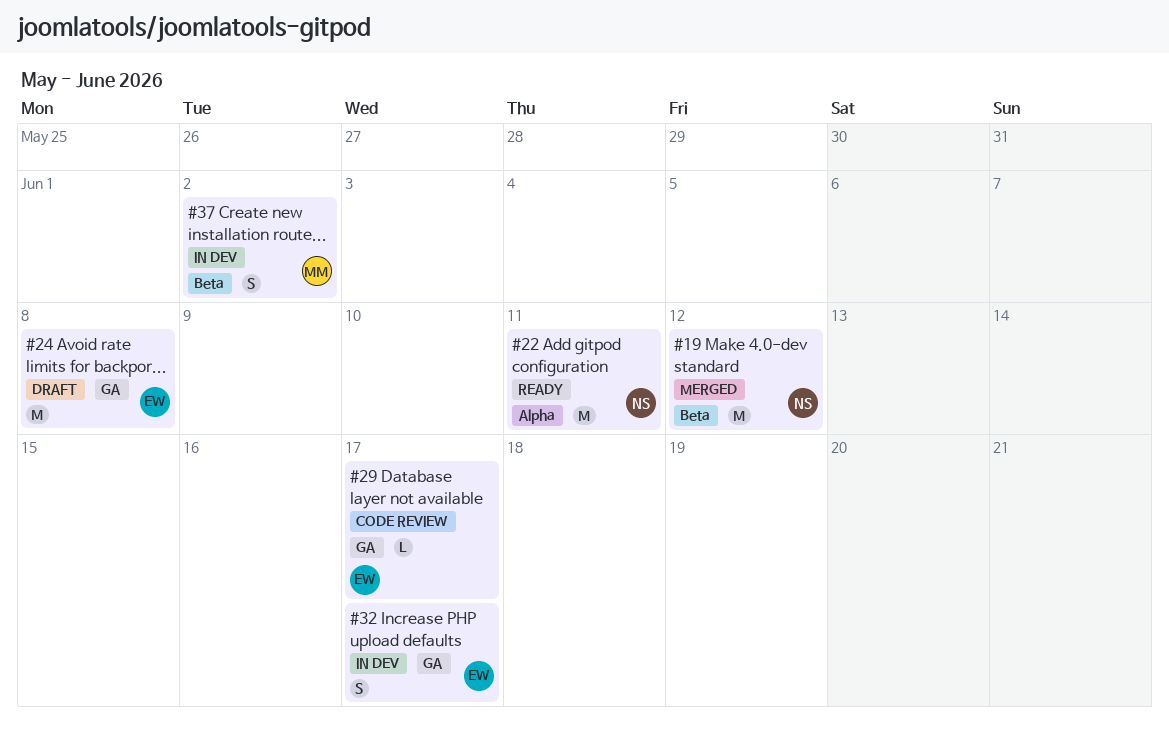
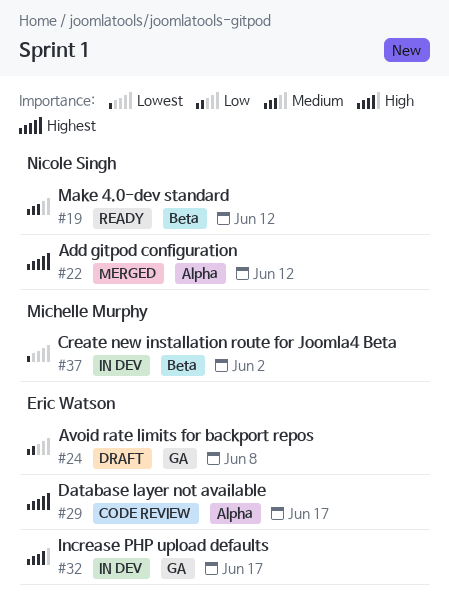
#19, status: Merged -> Ready
#22, status: Ready -> Merged
#22, due: Jun 11 -> Jun 12
#29, label: GA -> Alpha

